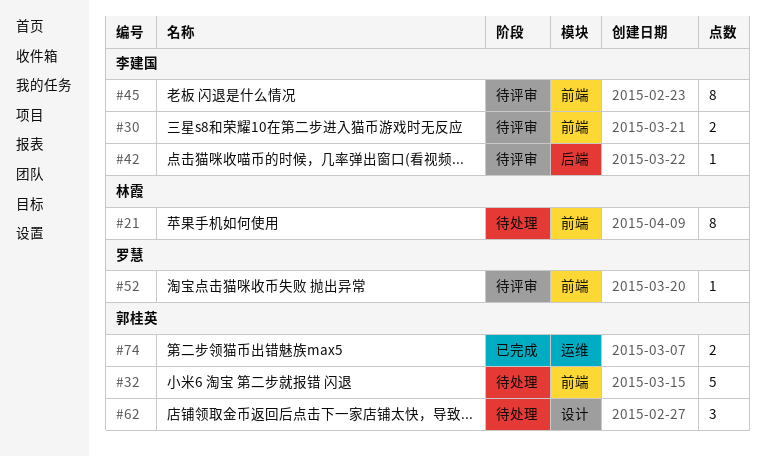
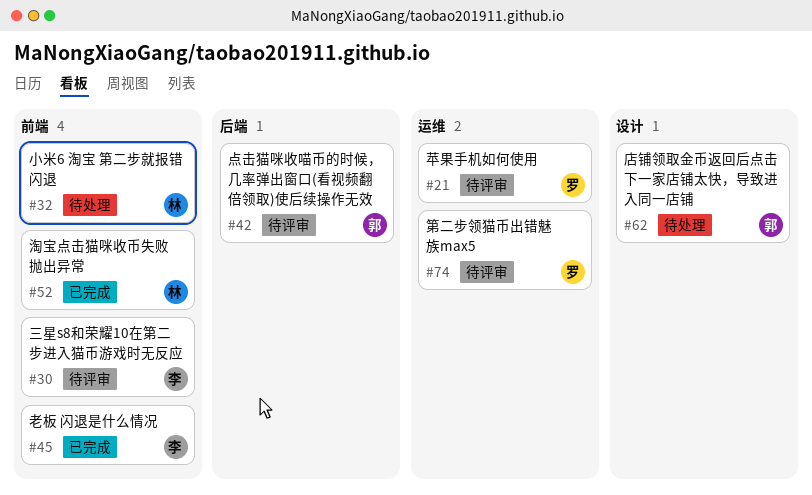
#21, status: 待处理 -> 待评审
#21, owner: 林霞 -> 罗慧
#21, label: 前端 -> 运维
#32, owner: 郭桂英 -> 林霞
#42, owner: 李建国 -> 郭桂英
#45, status: 待评审 -> 已完成
#52, status: 待评审 -> 已完成
#52, owner: 罗慧 -> 林霞
#74, status: 已完成 -> 待评审
#74, owner: 郭桂英 -> 罗慧

